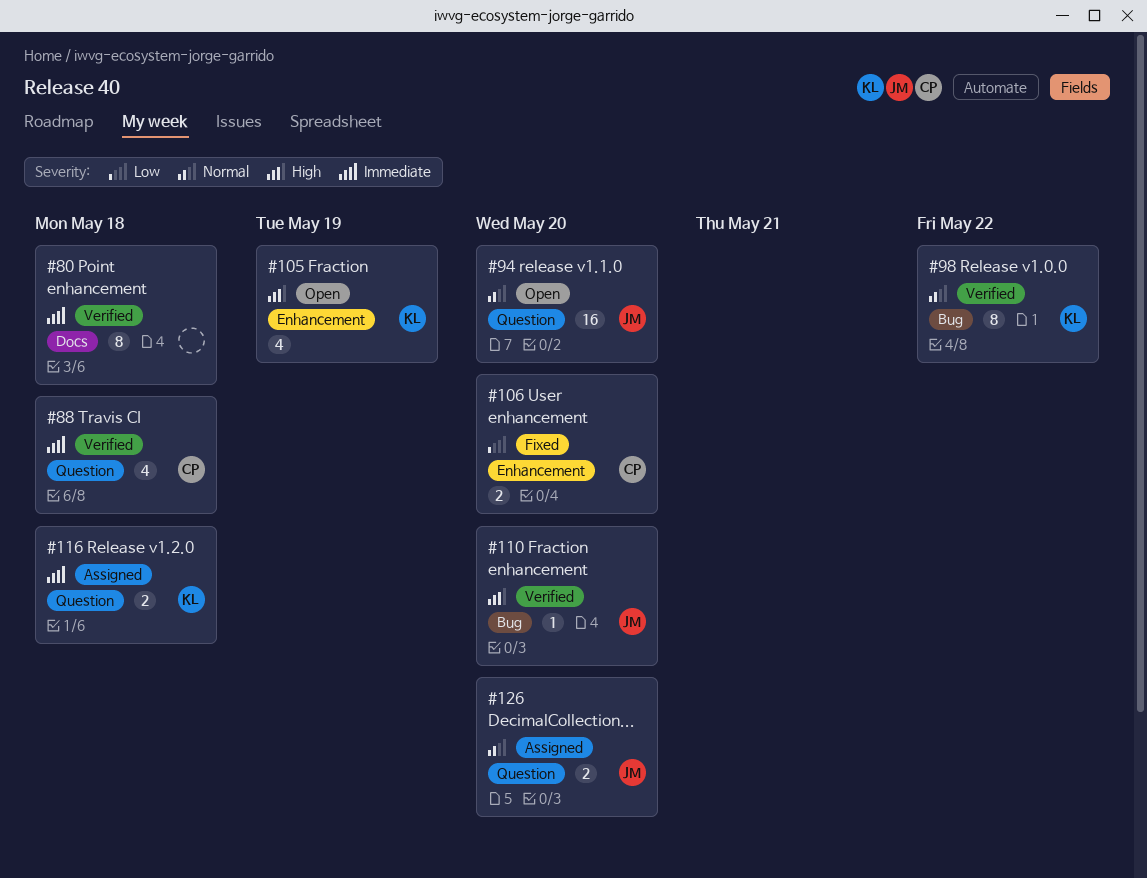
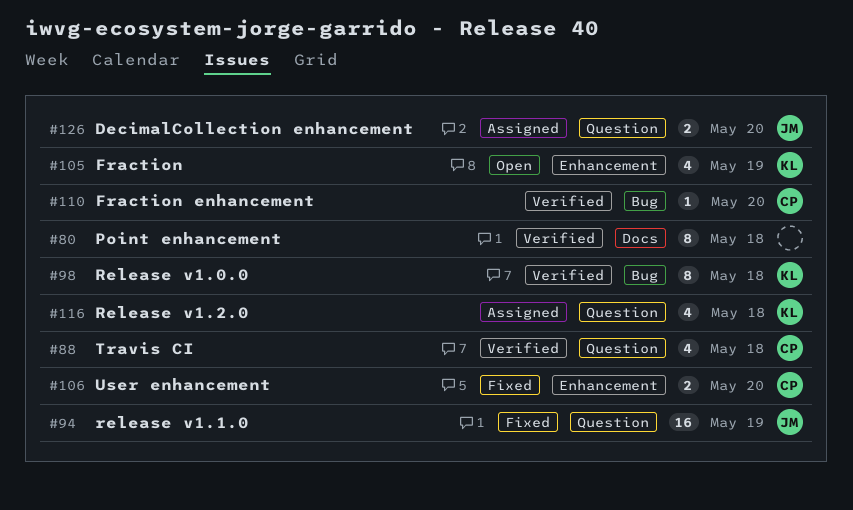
#94, status: Open -> Fixed
#94, due: May 20 -> May 19
#98, due: May 22 -> May 18
#110, owner: JM -> CP
#116, estimate: 2 -> 4

